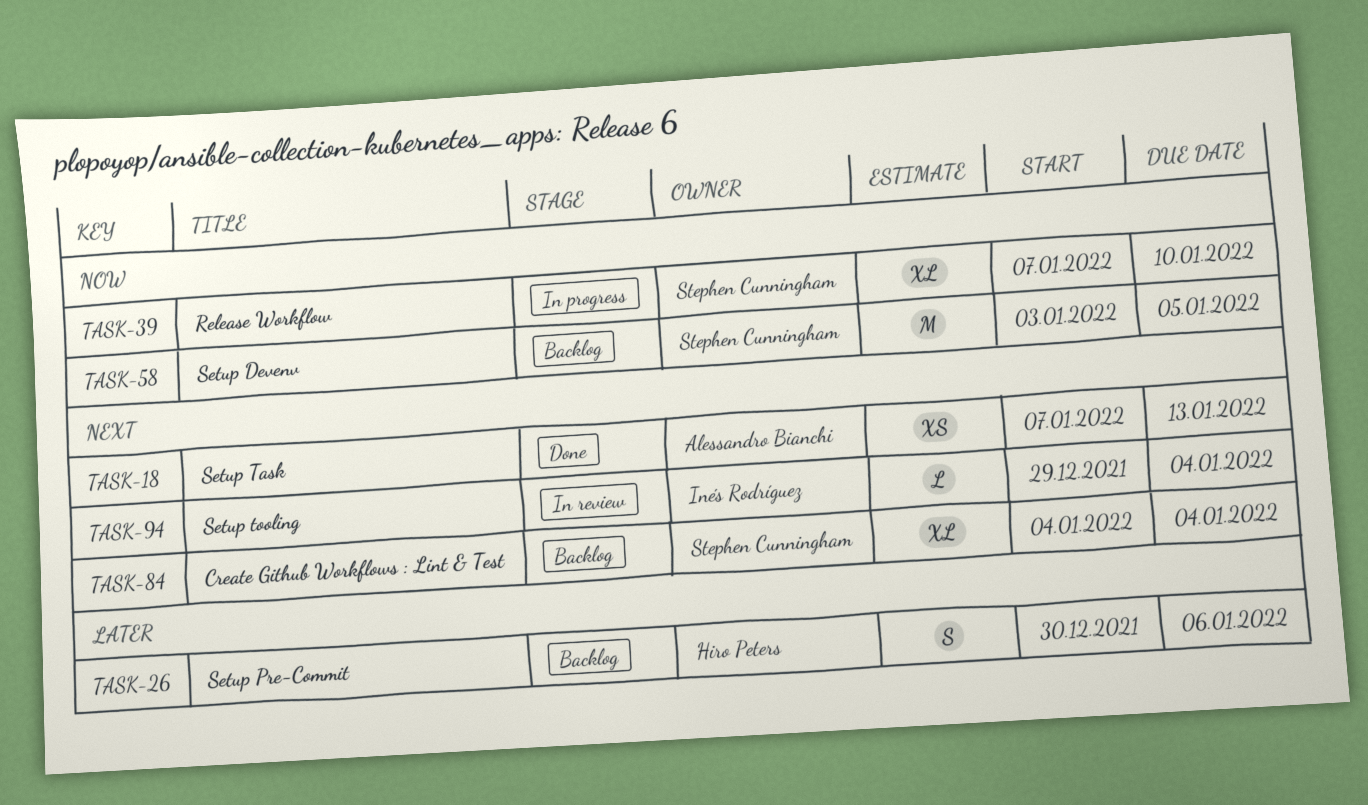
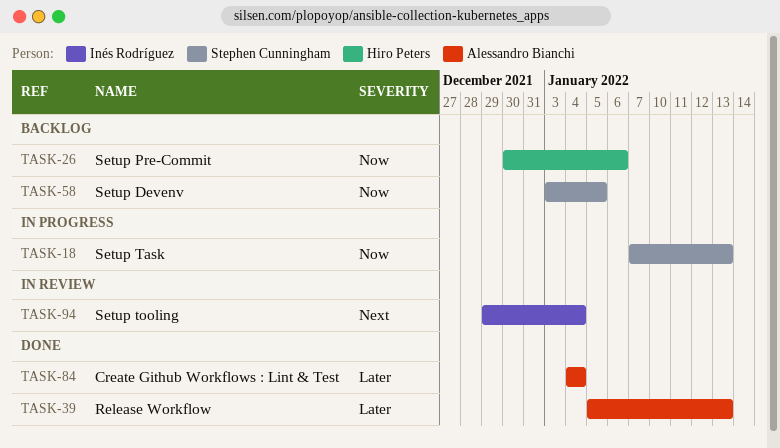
TASK-18, status: Done -> In progress
TASK-18, owner: Alessandro Bianchi -> Stephen Cunningham
TASK-18, priority: Next -> Now
TASK-26, priority: Later -> Now
TASK-39, status: In progress -> Done
TASK-39, owner: Stephen Cunningham -> Alessandro Bianchi
TASK-39, priority: Now -> Later
TASK-39, start: Jan 7 -> Jan 5
TASK-39, due: Jan 10 -> Jan 13
TASK-84, status: Backlog -> Done
TASK-84, owner: Stephen Cunningham -> Alessandro Bianchi
TASK-84, priority: Next -> Later

